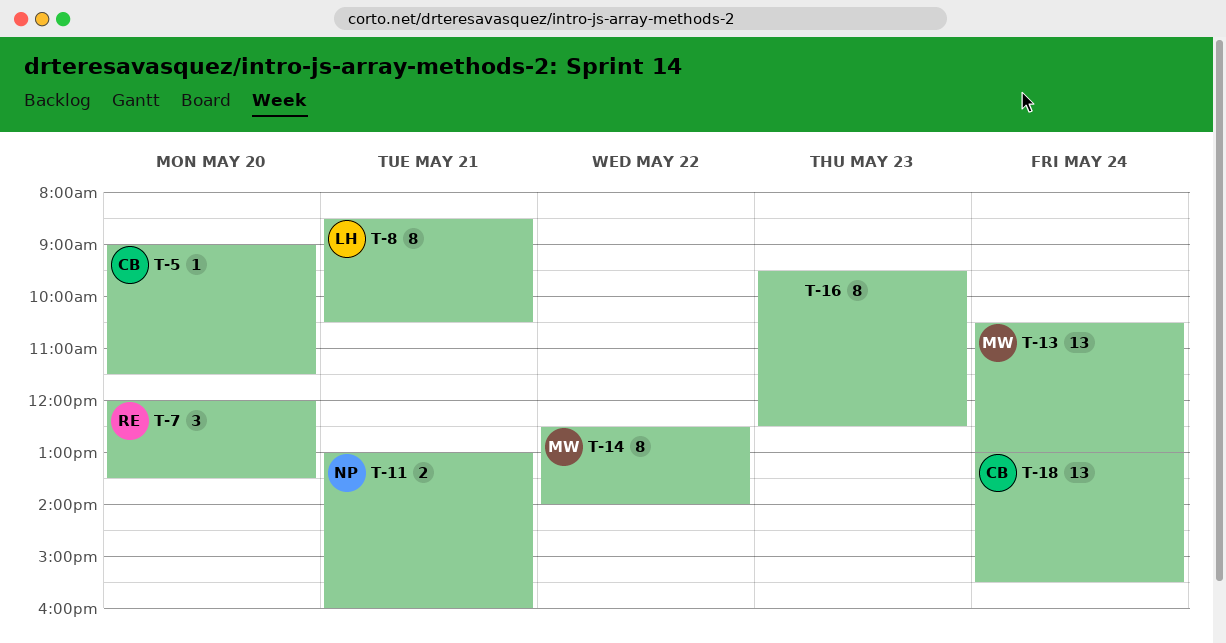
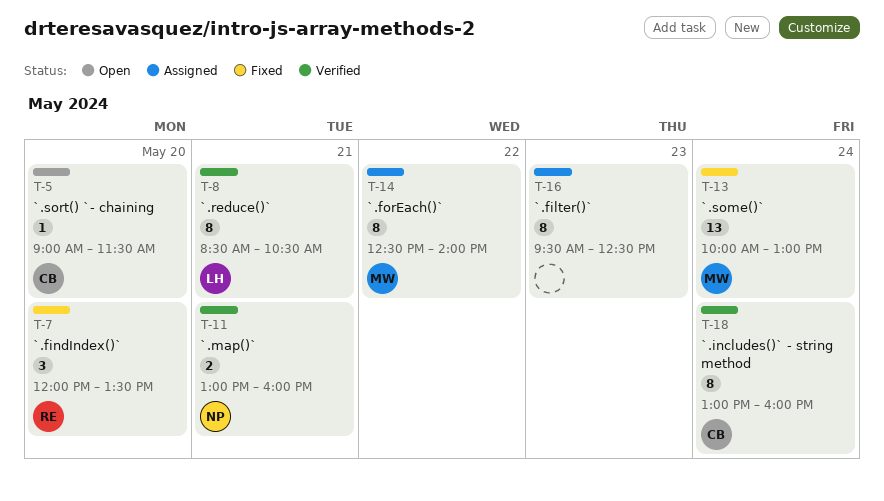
T-13, begins: 10:30 -> 10:00
T-18, estimate: 13 -> 8
T-18, ends: 15:30 -> 16:00

